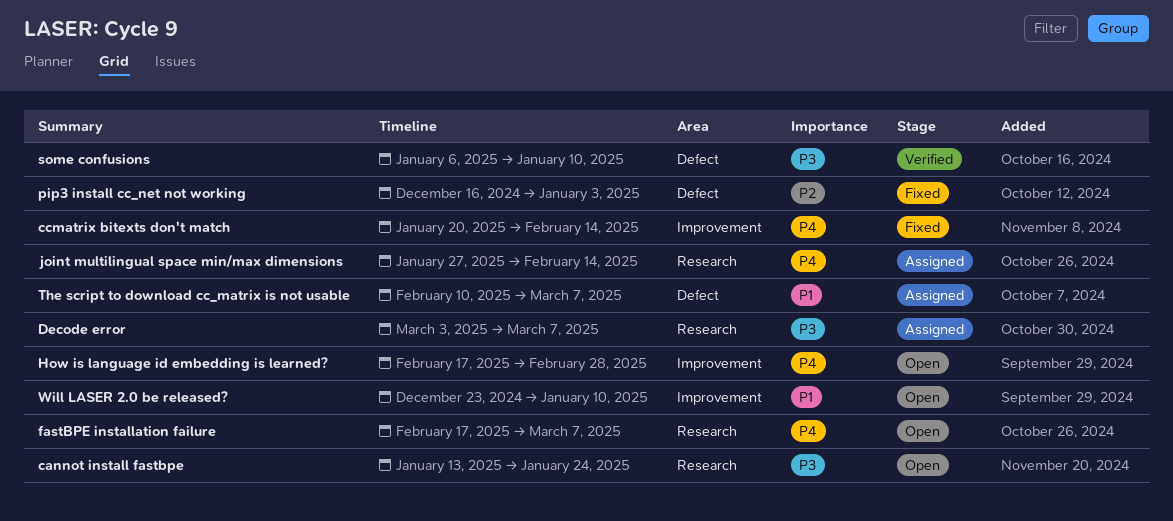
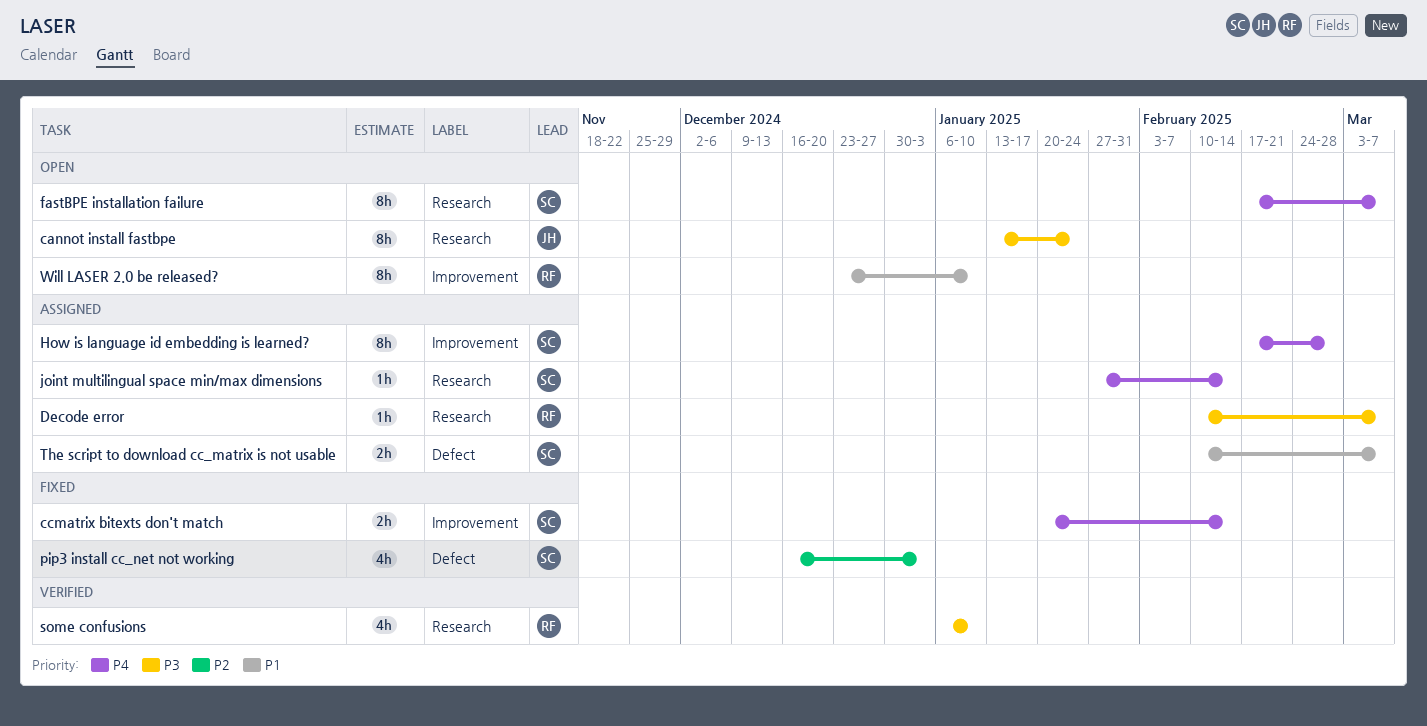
Decode error, start: Mar 3 -> Feb 10
How is language id embedding is learned?, status: Open -> Assigned
some confusions, label: Defect -> Research

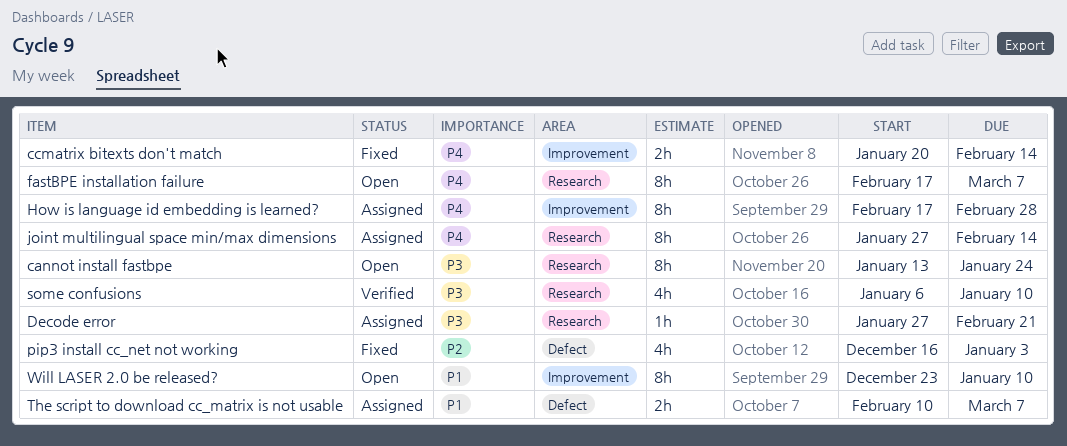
Decode error, start: Feb 10 -> Jan 27
Decode error, due: Mar 7 -> Feb 21
joint multilingual space min/max dimensions, estimate: 1h -> 8h

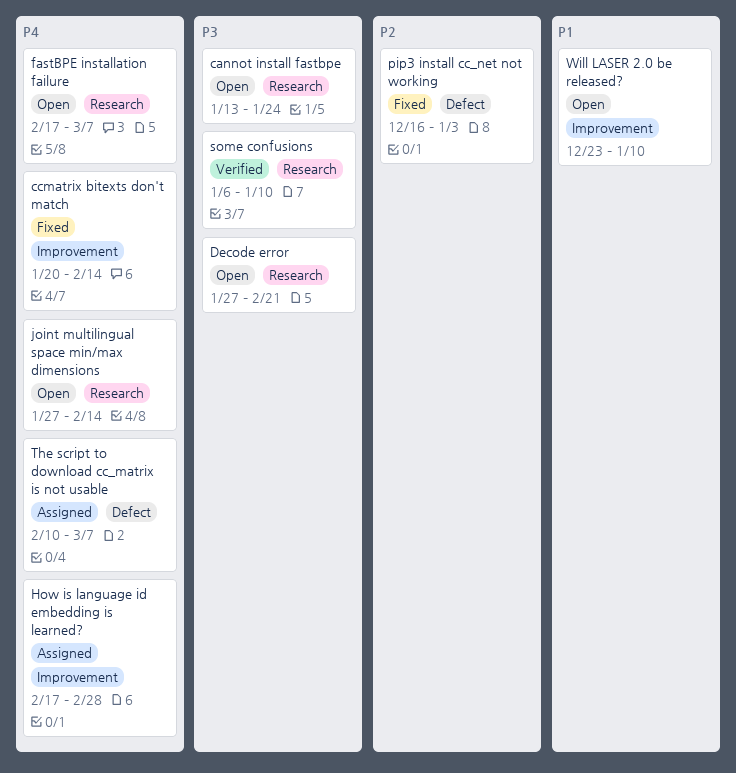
Decode error, status: Assigned -> Open
joint multilingual space min/max dimensions, status: Assigned -> Open
The script to download cc_matrix is not usable, priority: P1 -> P4

